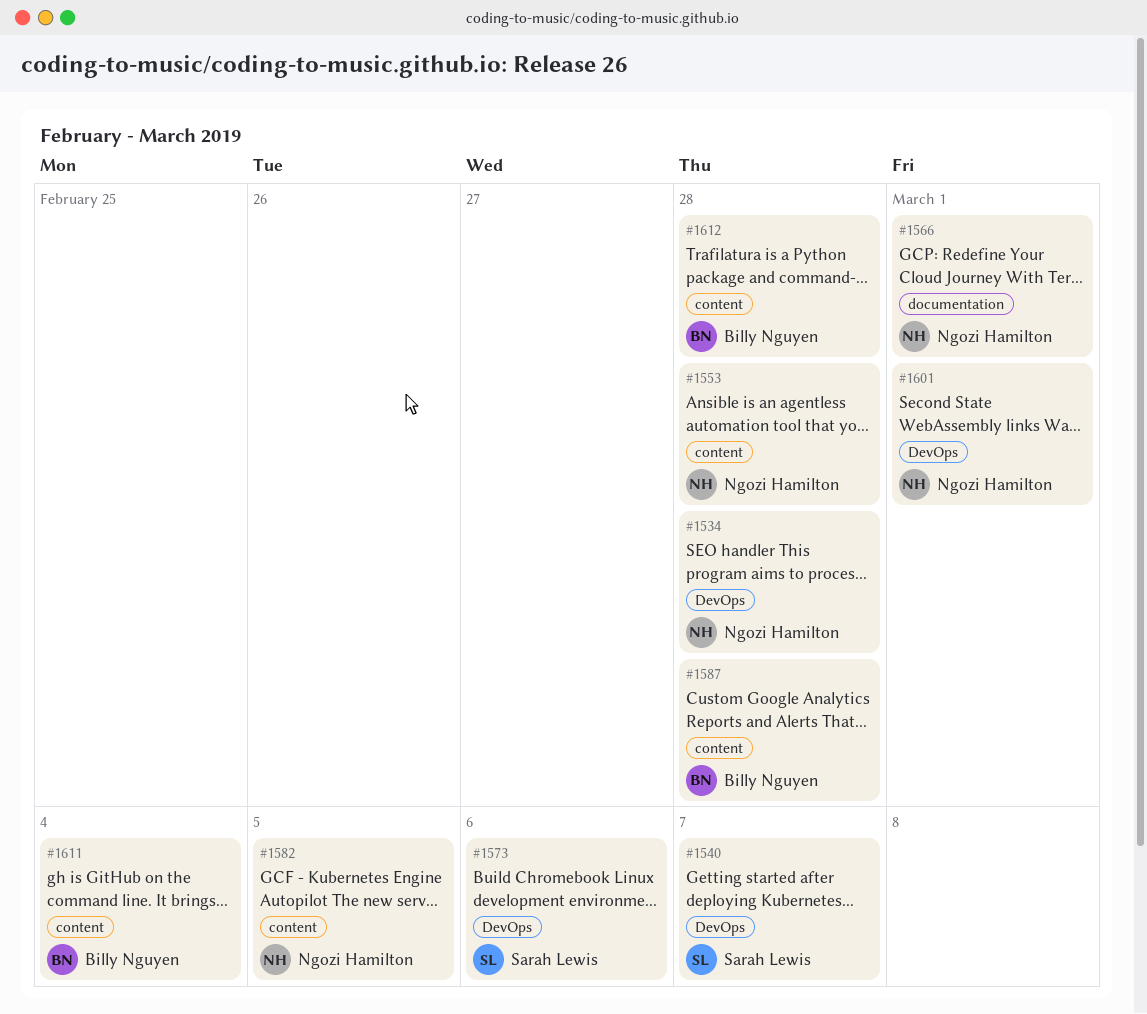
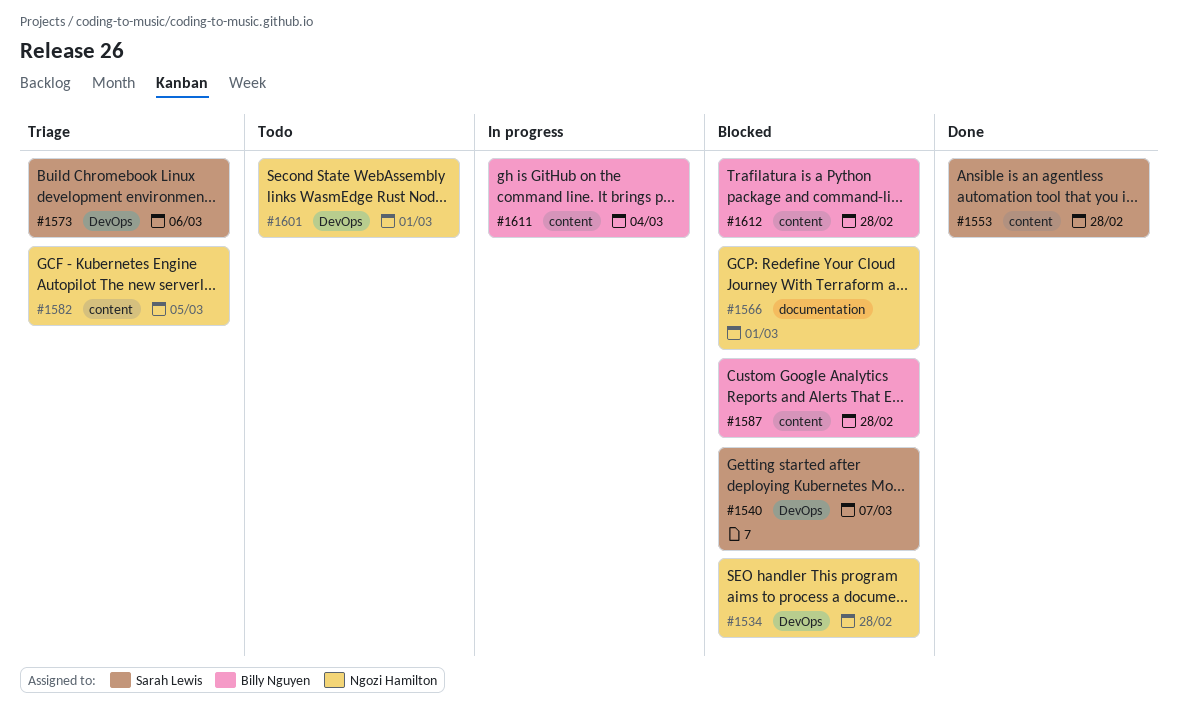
#1553, owner: Ngozi Hamilton -> Sarah Lewis

